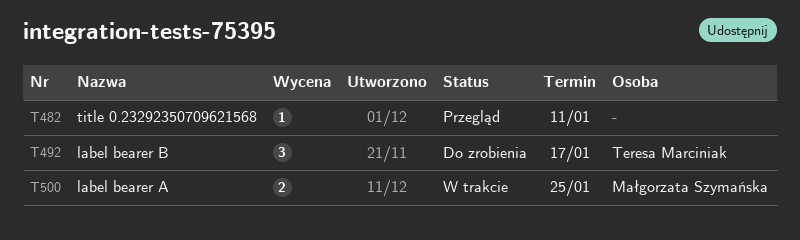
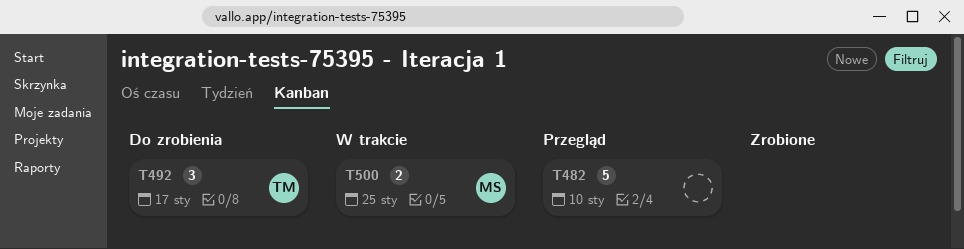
T482, estimate: 1 -> 5
T482, due: Jan 11 -> Jan 10

